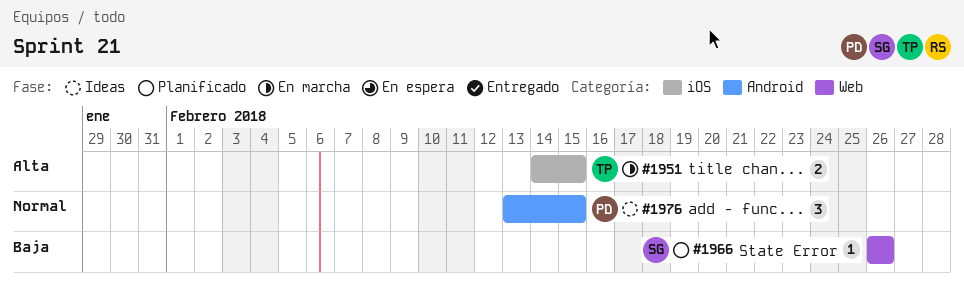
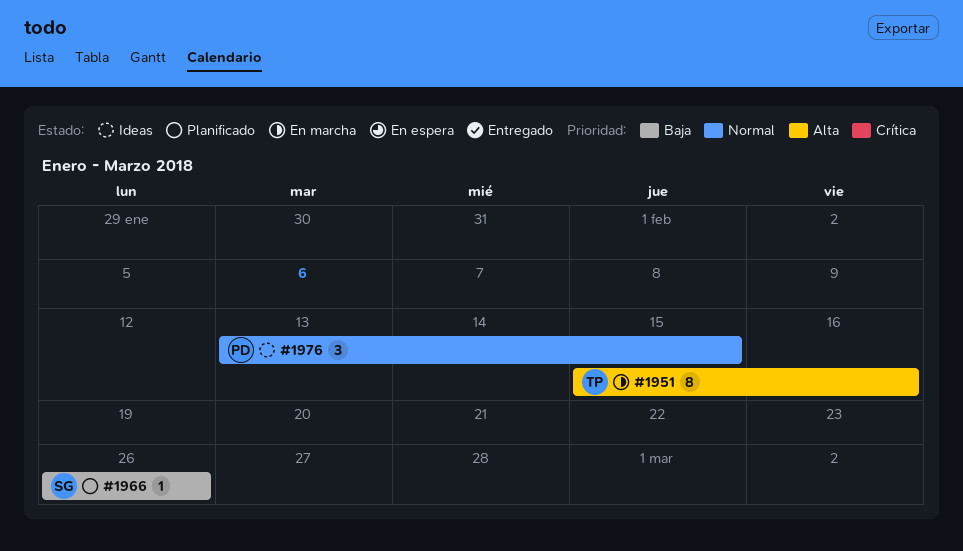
#1951, estimate: 2 -> 8
#1951, start: Feb 14 -> Feb 15
#1951, due: Feb 15 -> Feb 16

